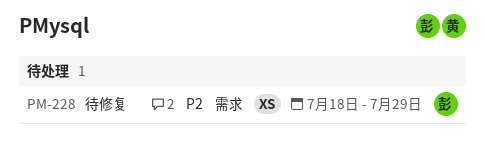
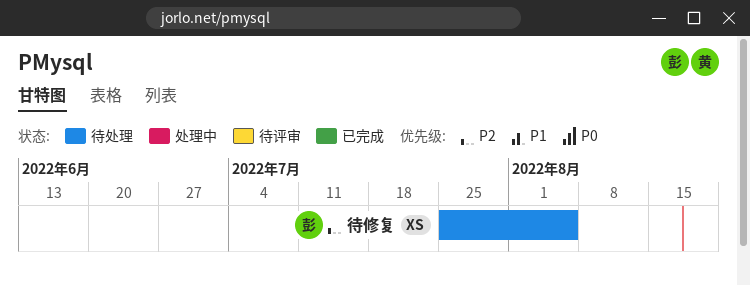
待修复, start: Jul 18 -> Jul 25
待修复, due: Jul 29 -> Aug 5

